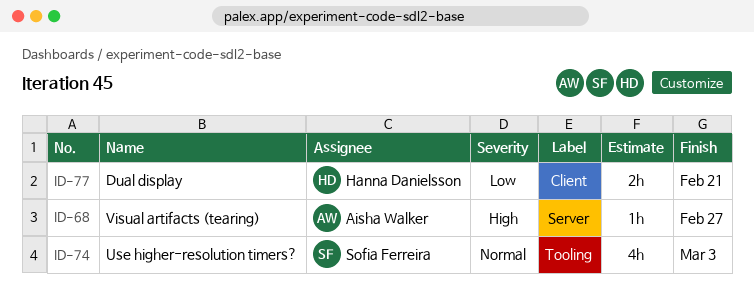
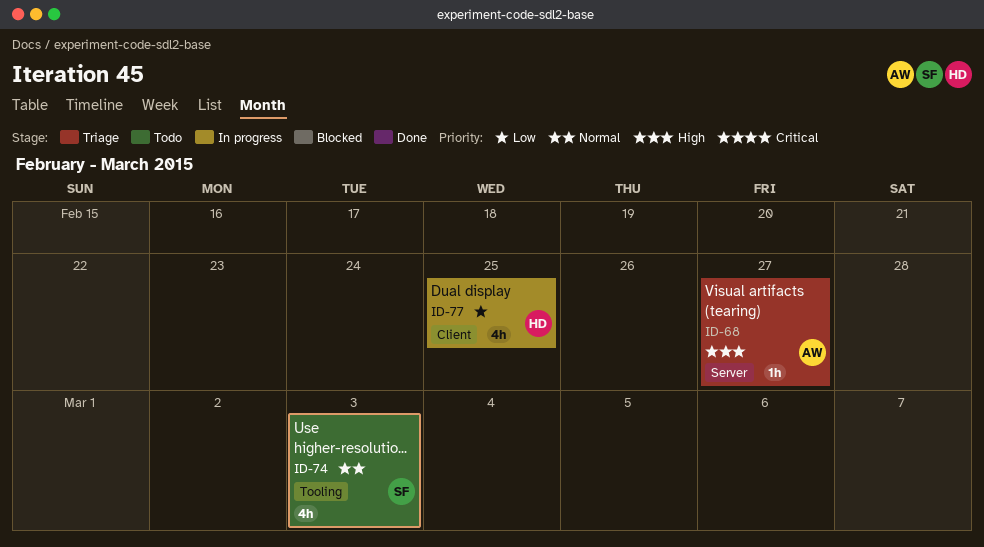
ID-77, estimate: 2h -> 4h
ID-77, due: Feb 21 -> Feb 25

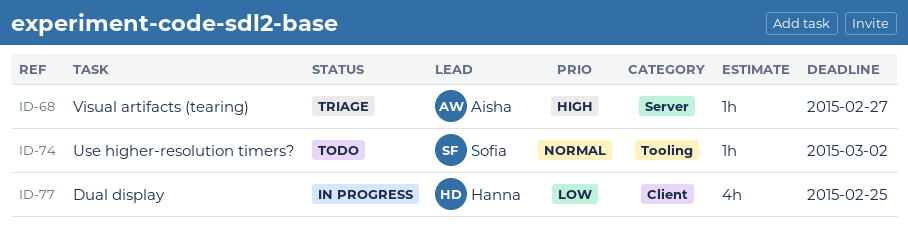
ID-74, estimate: 4h -> 1h
ID-74, due: Mar 3 -> Mar 2

